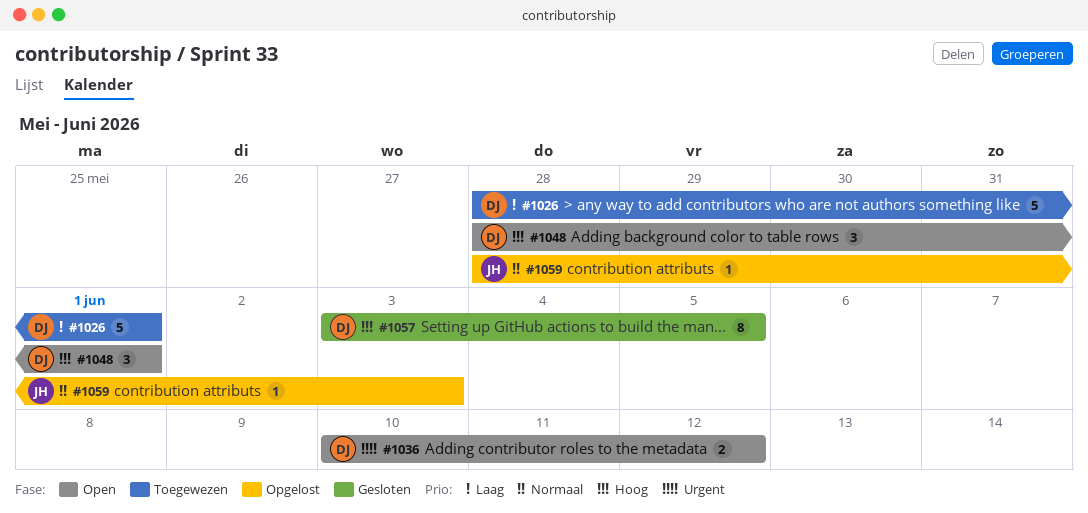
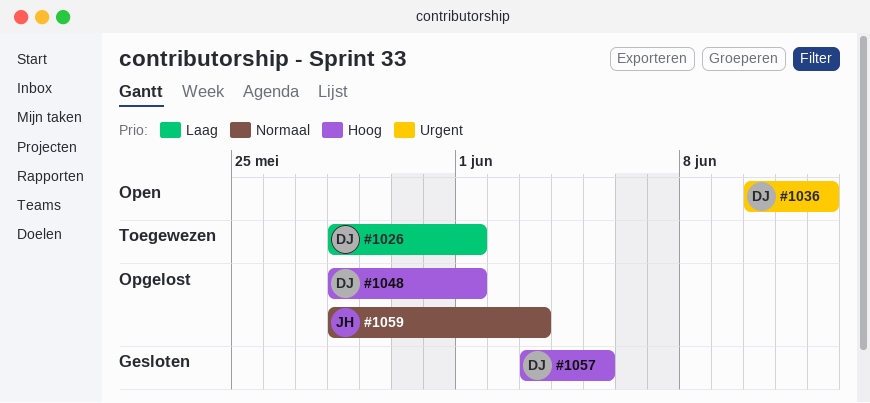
#1048, status: Open -> Opgelost

